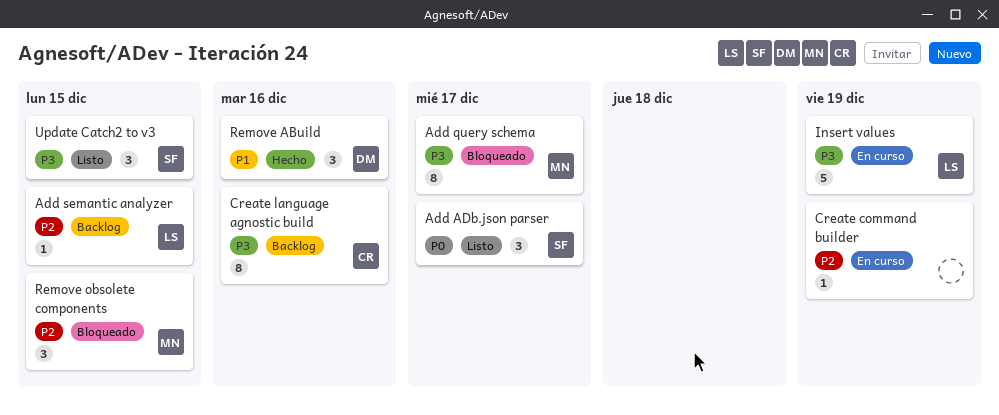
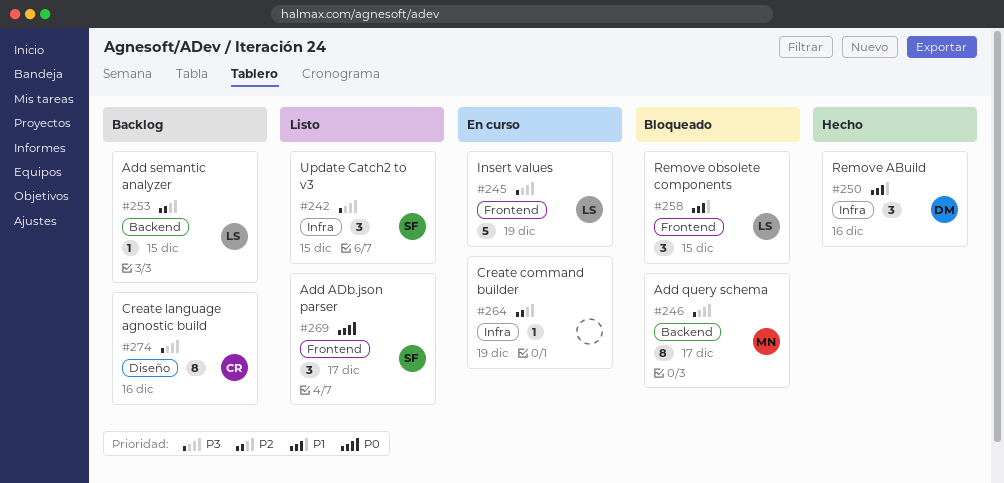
Remove obsolete components, owner: MN -> LS
Remove obsolete components, priority: P2 -> P1

